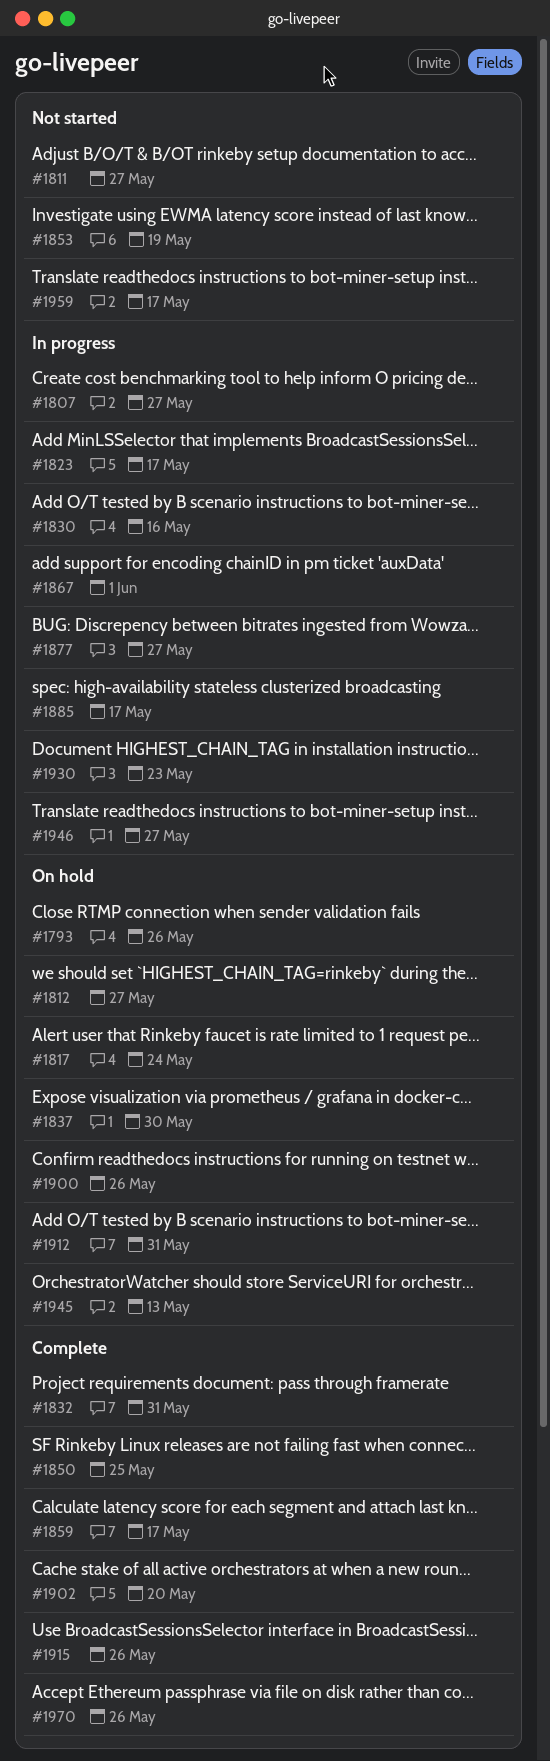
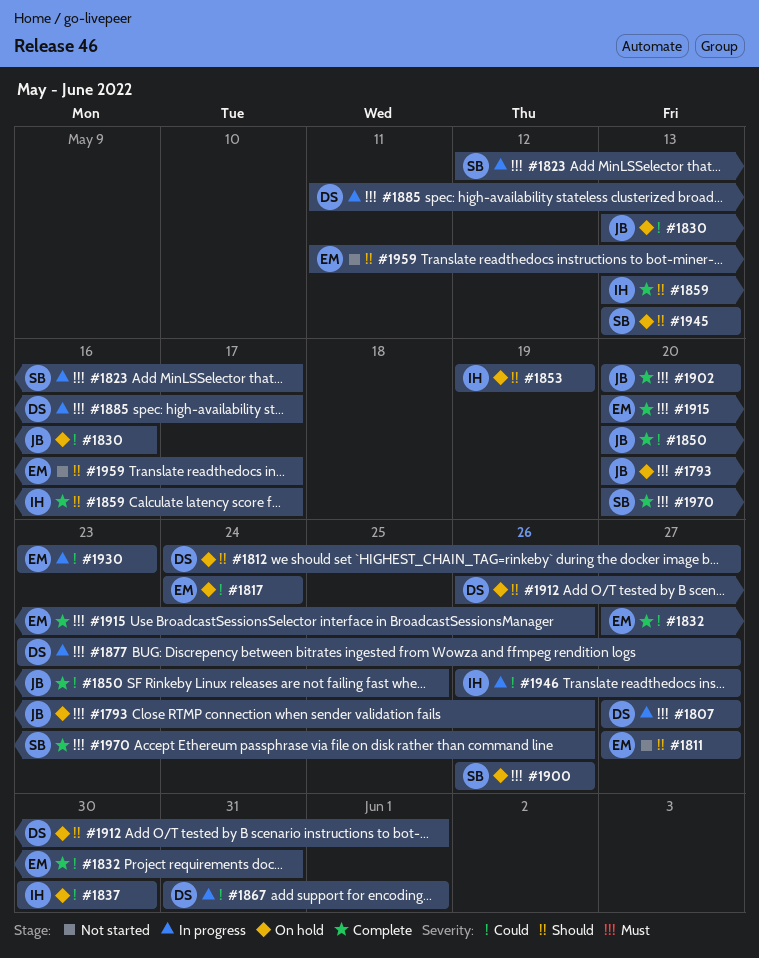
#1830, status: In progress -> On hold
#1853, status: Not started -> On hold
#1912, due: May 31 -> Jun 1

